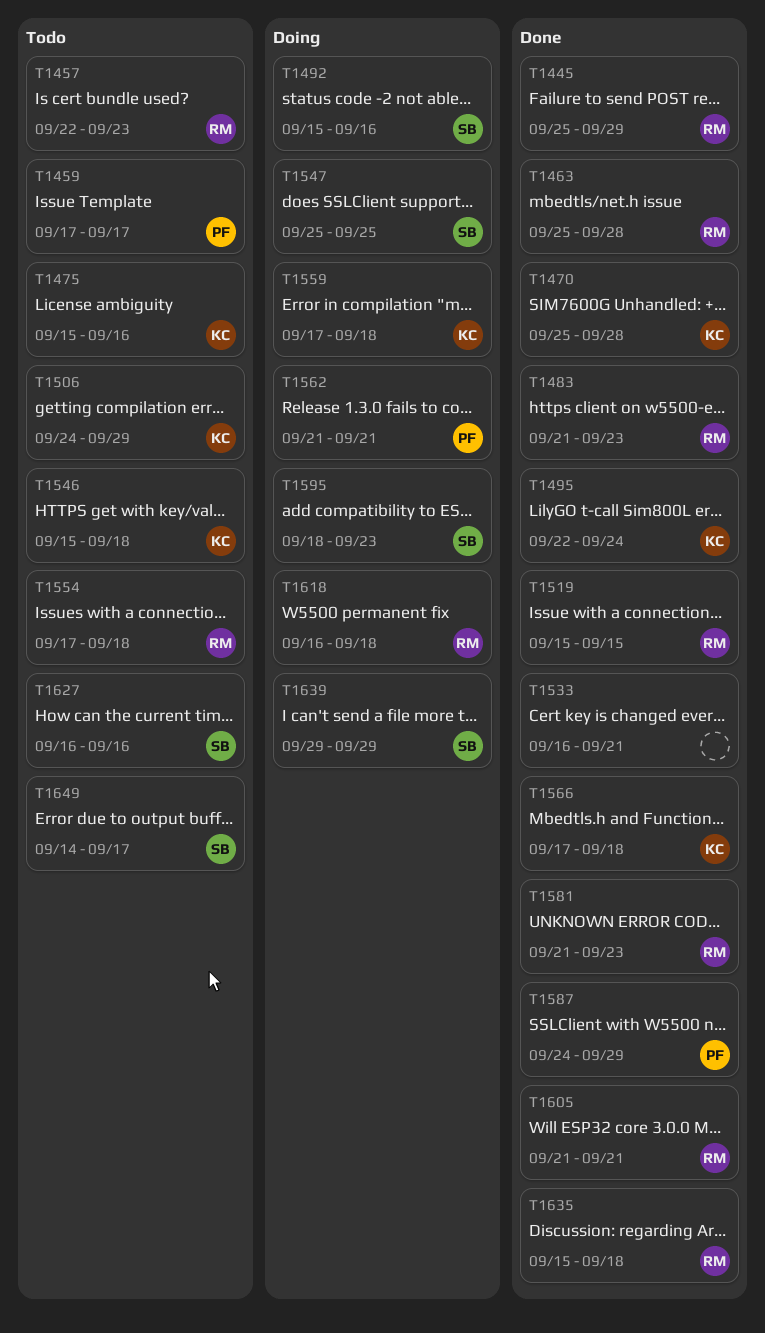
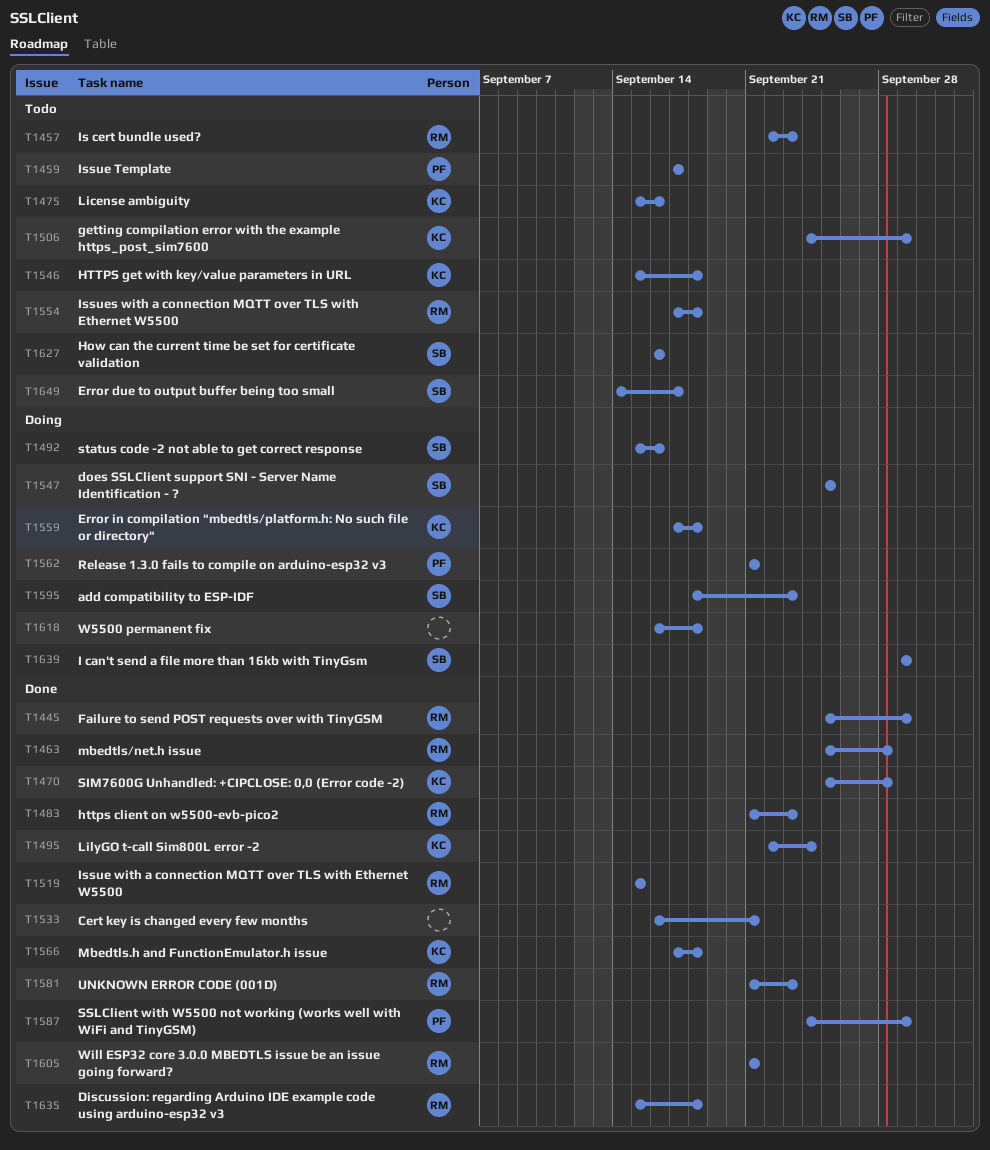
T1618, owner: RM -> none

